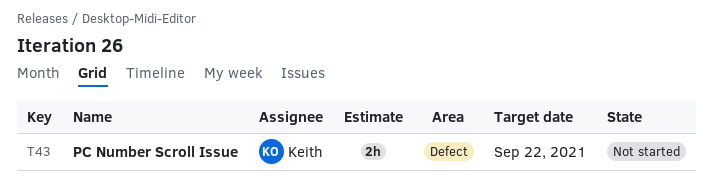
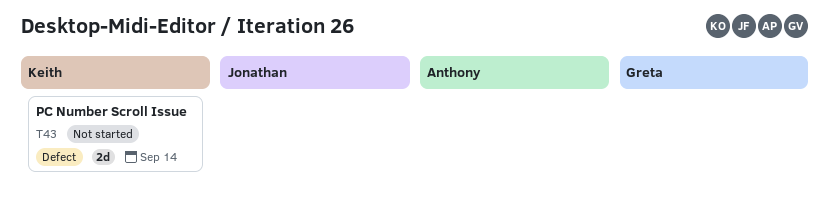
T43, estimate: 2h -> 2d
T43, due: Sep 22 -> Sep 14

